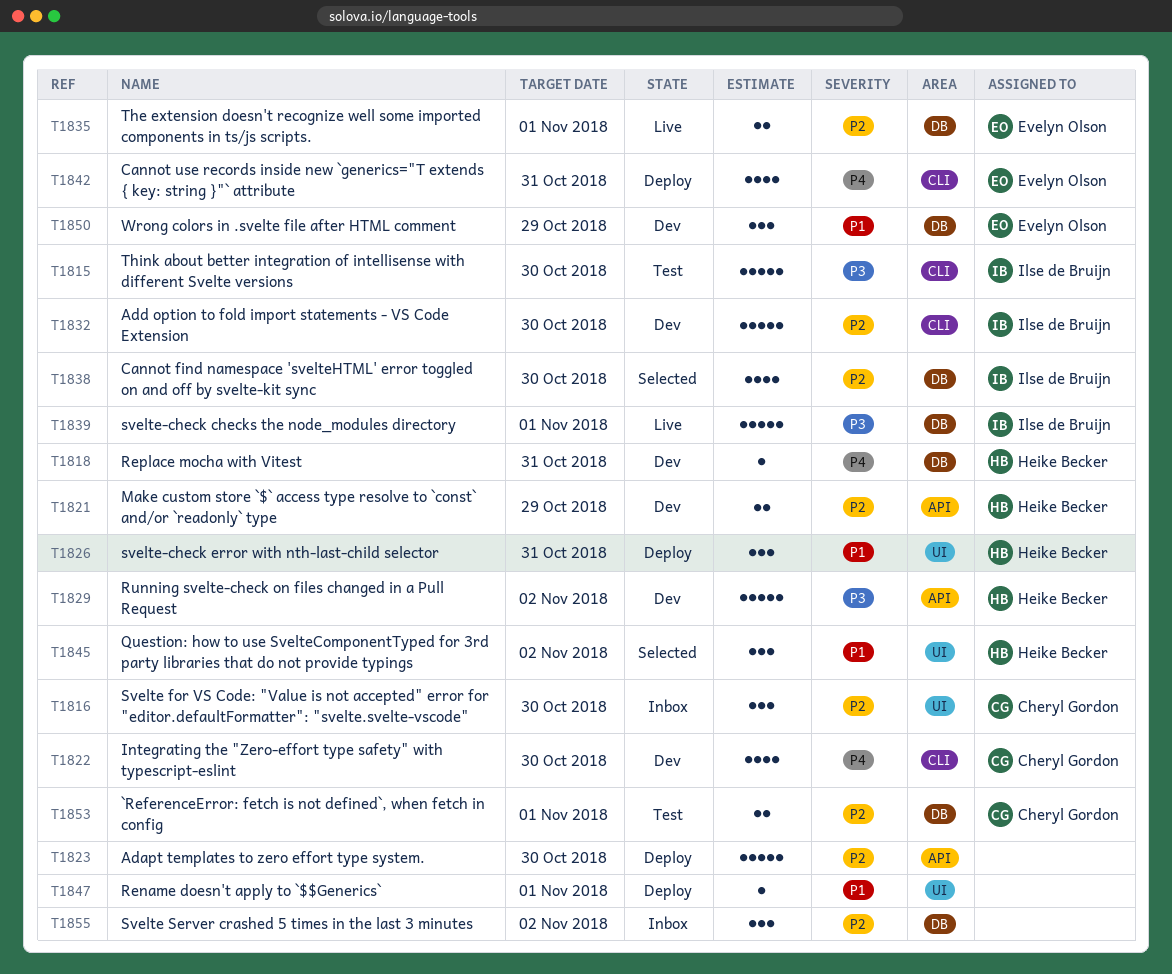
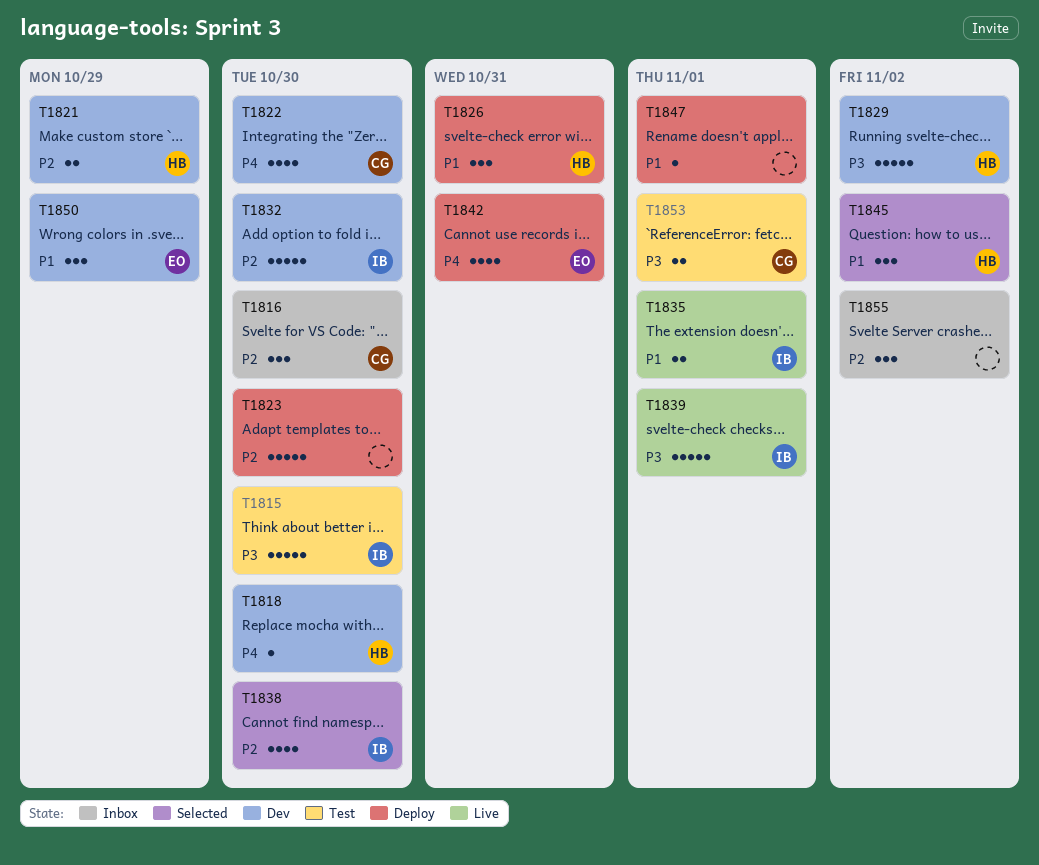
T1818, due: Oct 31 -> Oct 30
T1835, owner: Evelyn Olson -> Ilse de Bruijn
T1835, priority: P2 -> P1
T1853, priority: P2 -> P3

